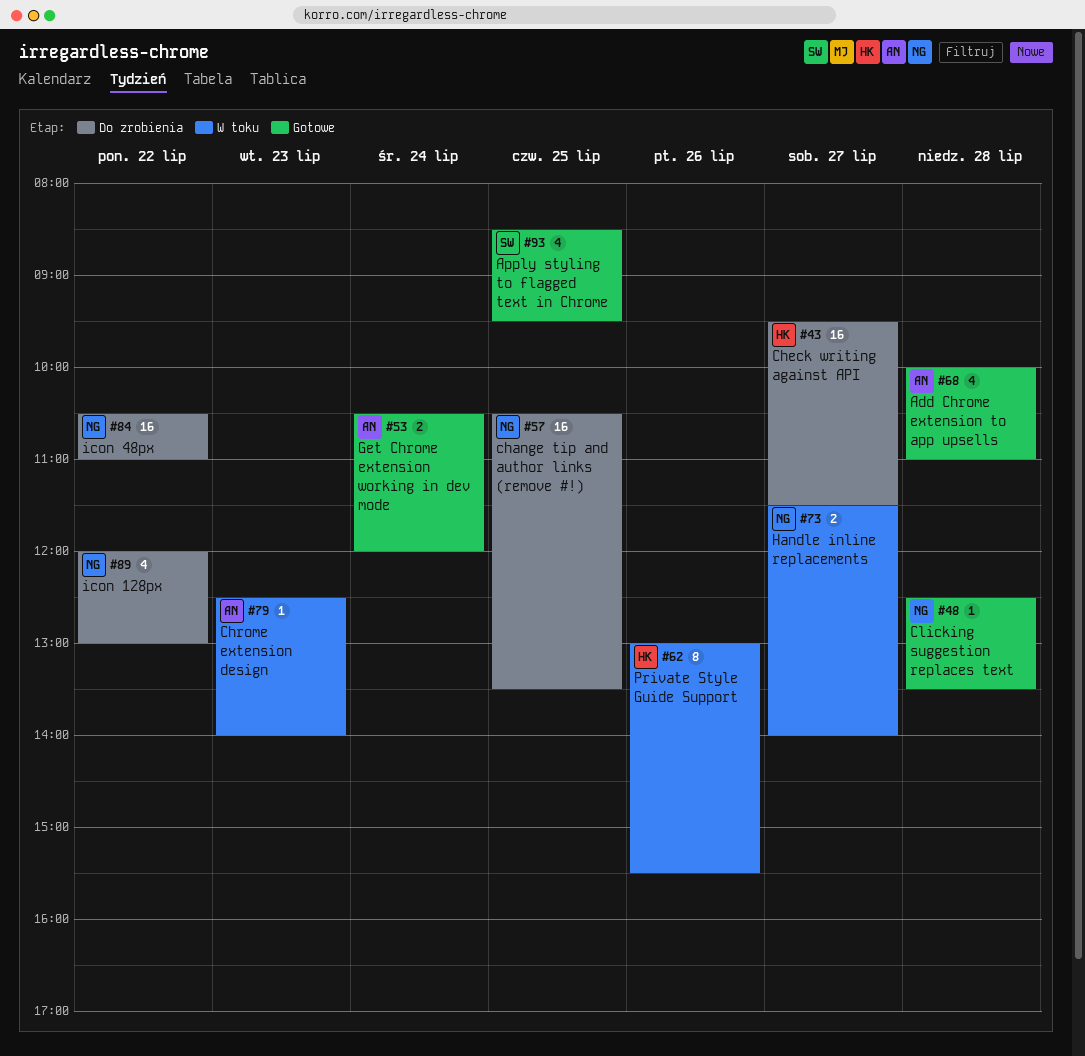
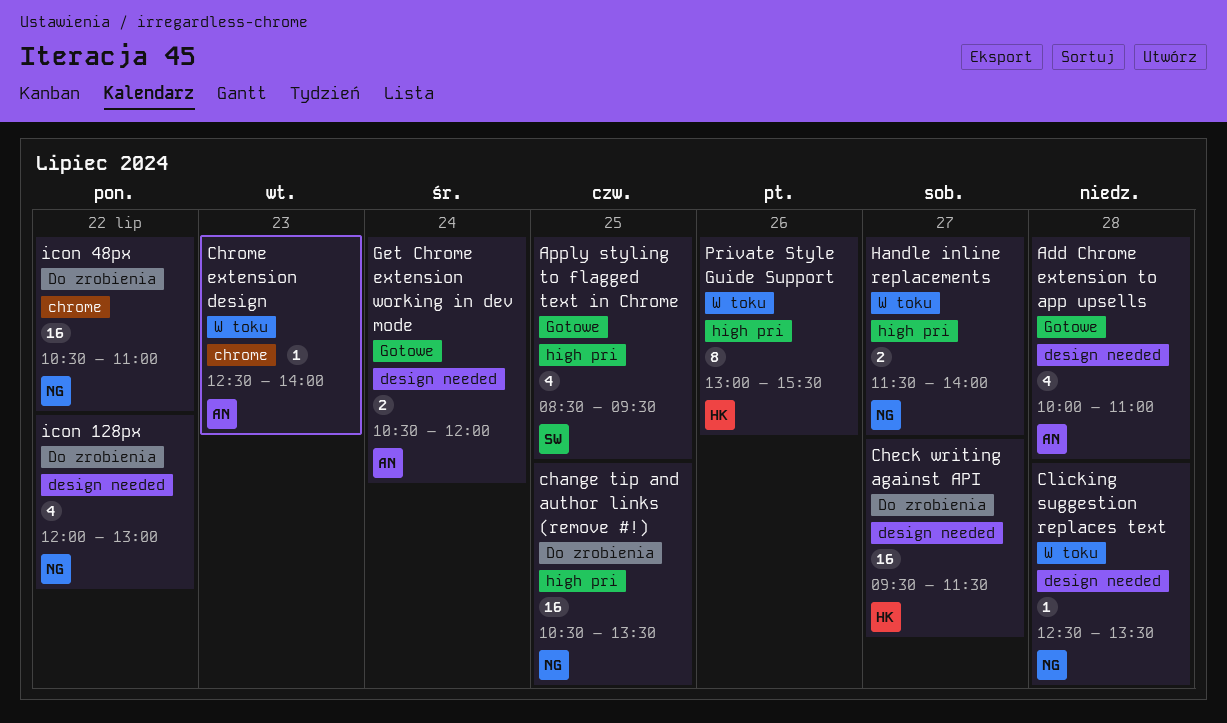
Clicking suggestion replaces text, status: Gotowe -> W toku

